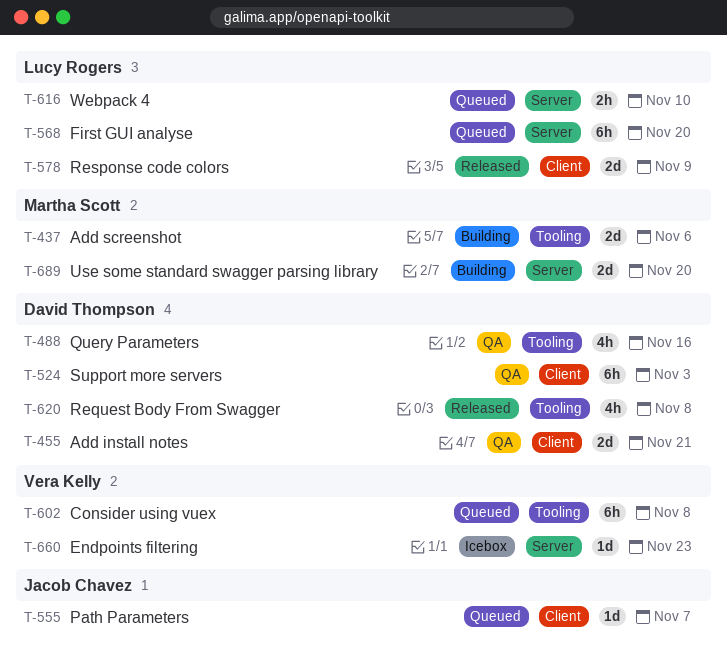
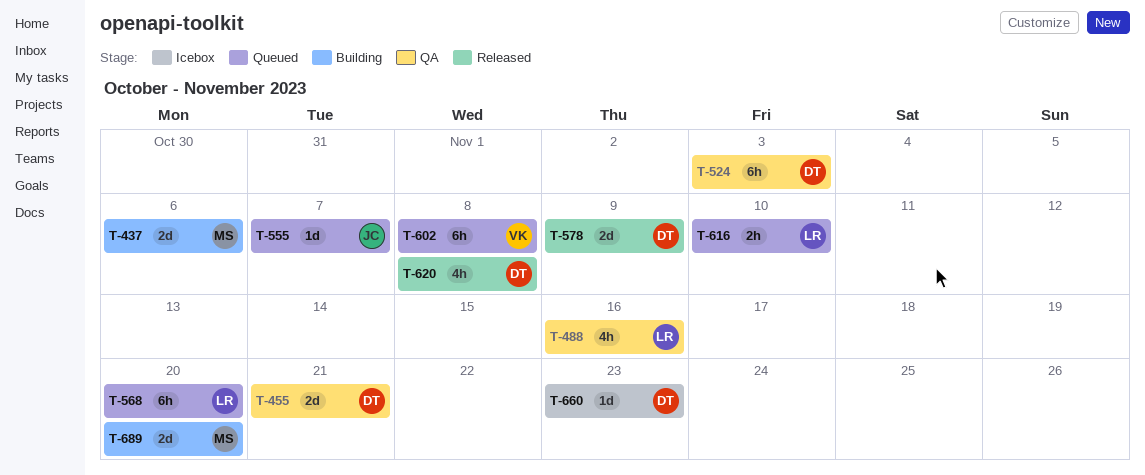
T-488, owner: David Thompson -> Lucy Rogers
T-578, owner: Lucy Rogers -> David Thompson
T-660, owner: Vera Kelly -> David Thompson

